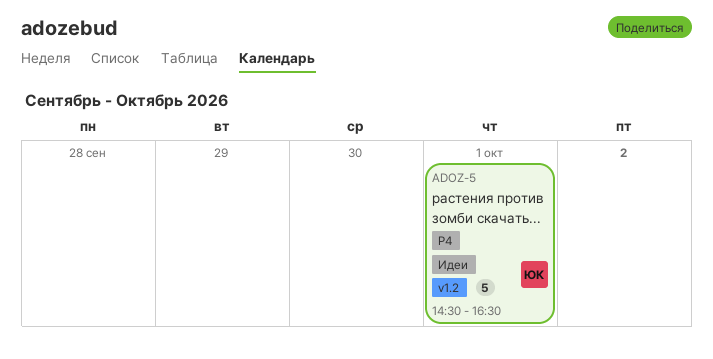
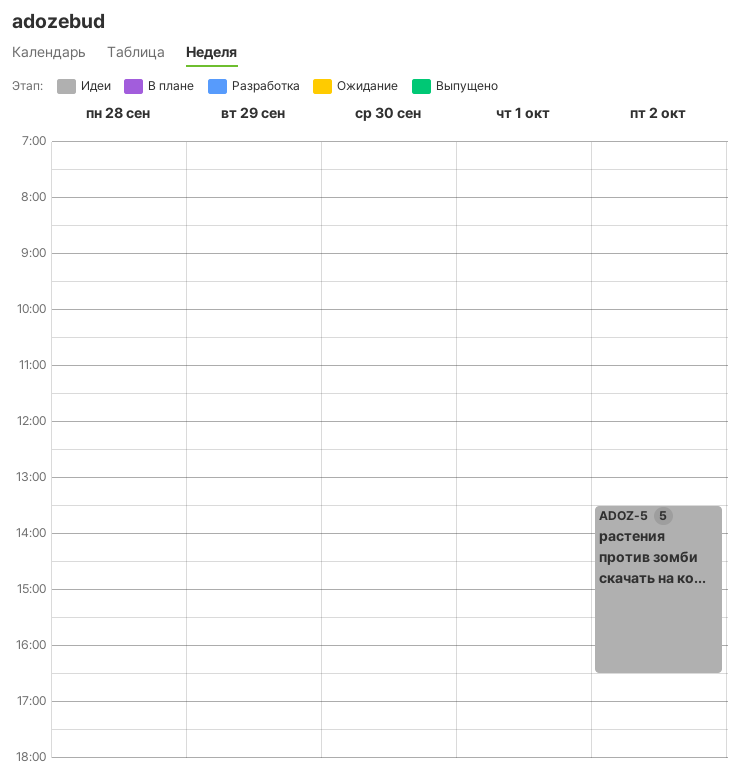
ADOZ-5, day: Oct 1 -> Oct 2
ADOZ-5, begins: 14:30 -> 13:30

